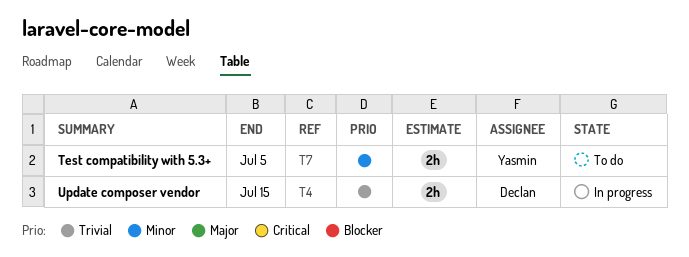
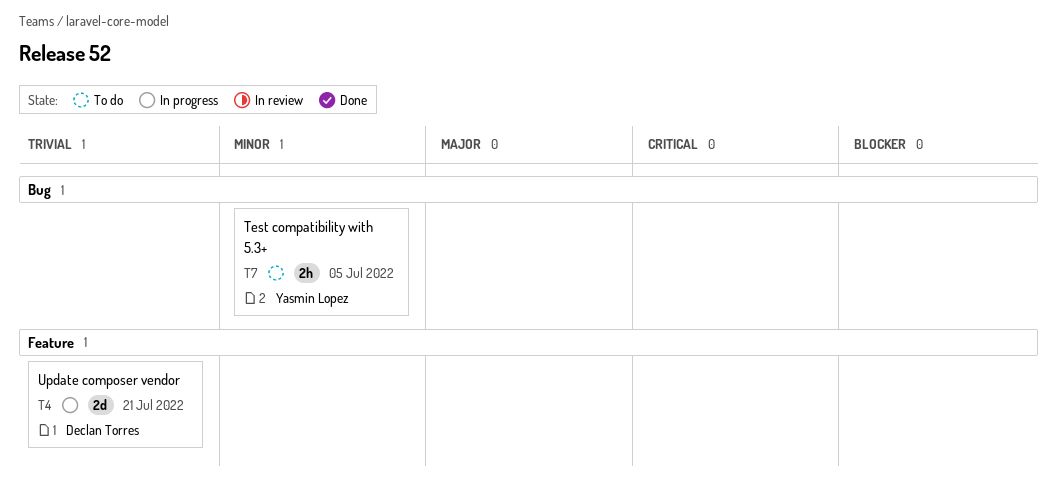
T4, estimate: 2h -> 2d
T4, due: Jul 15 -> Jul 21

